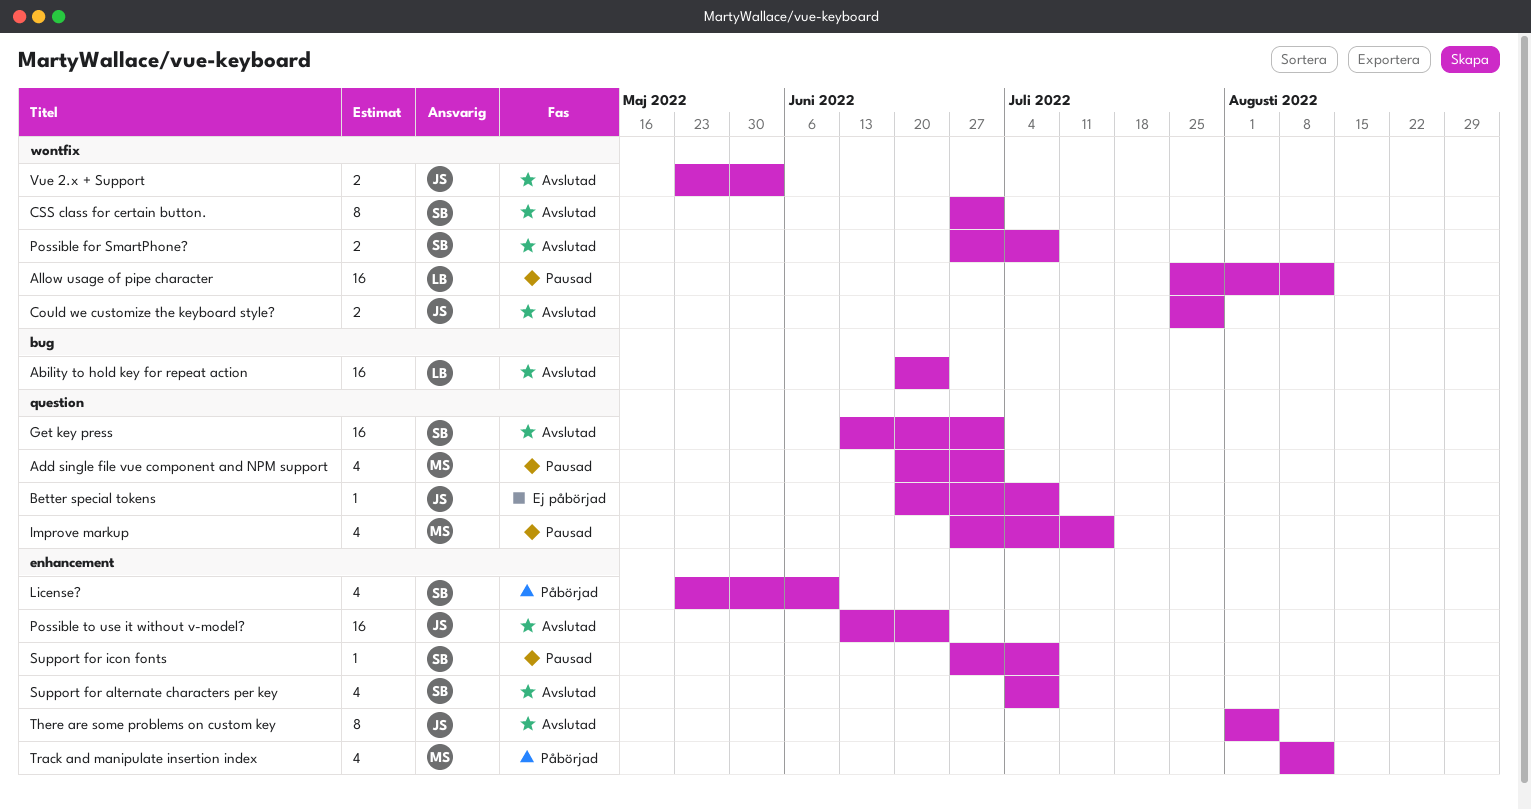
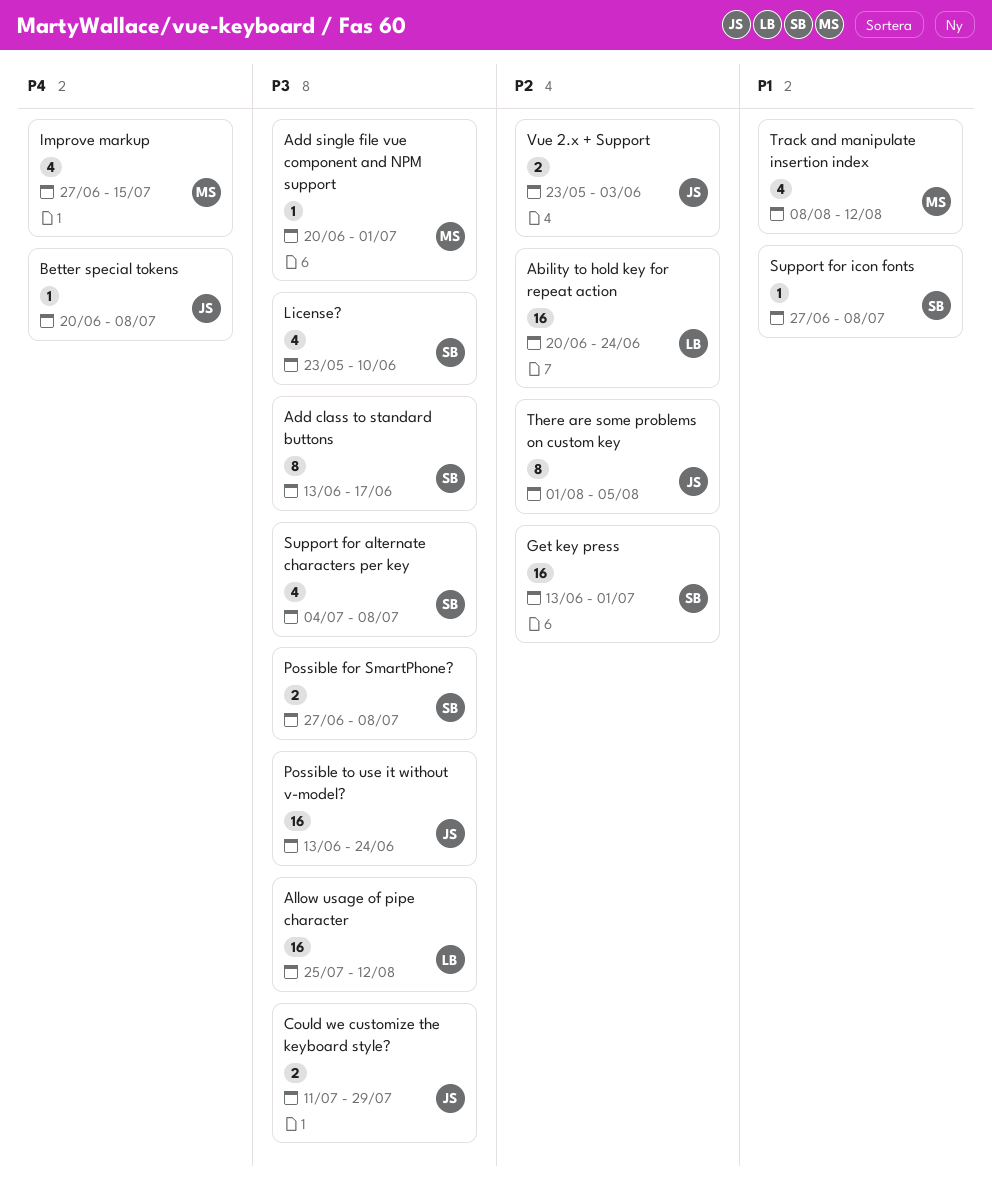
Add class to standard buttons: none -> present
Add single file vue component and NPM support, estimate: 4 -> 1
Could we customize the keyboard style?, start: Jul 25 -> Jul 11
CSS class for certain button.: present -> none

